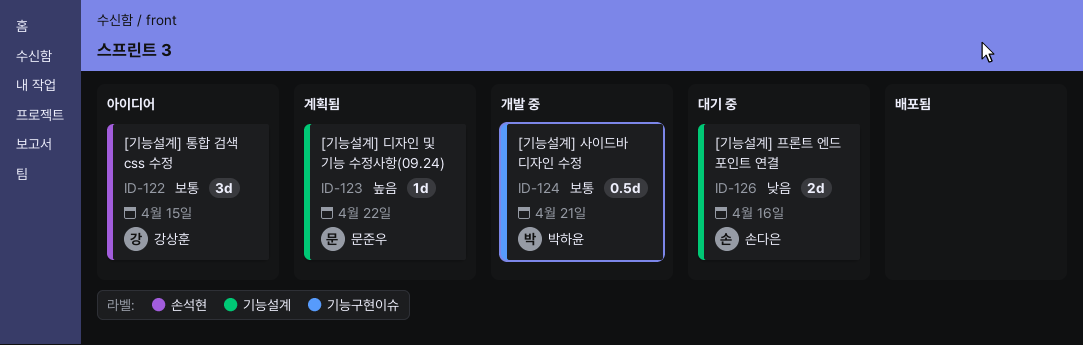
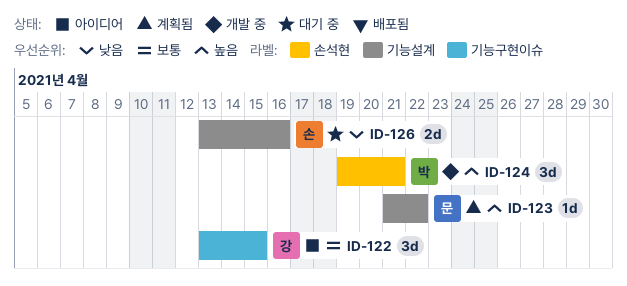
ID-122, label: 손석현 -> 기능구현이슈
ID-124, priority: 보통 -> 높음
ID-124, label: 기능구현이슈 -> 손석현
ID-124, estimate: 0.5d -> 3d

